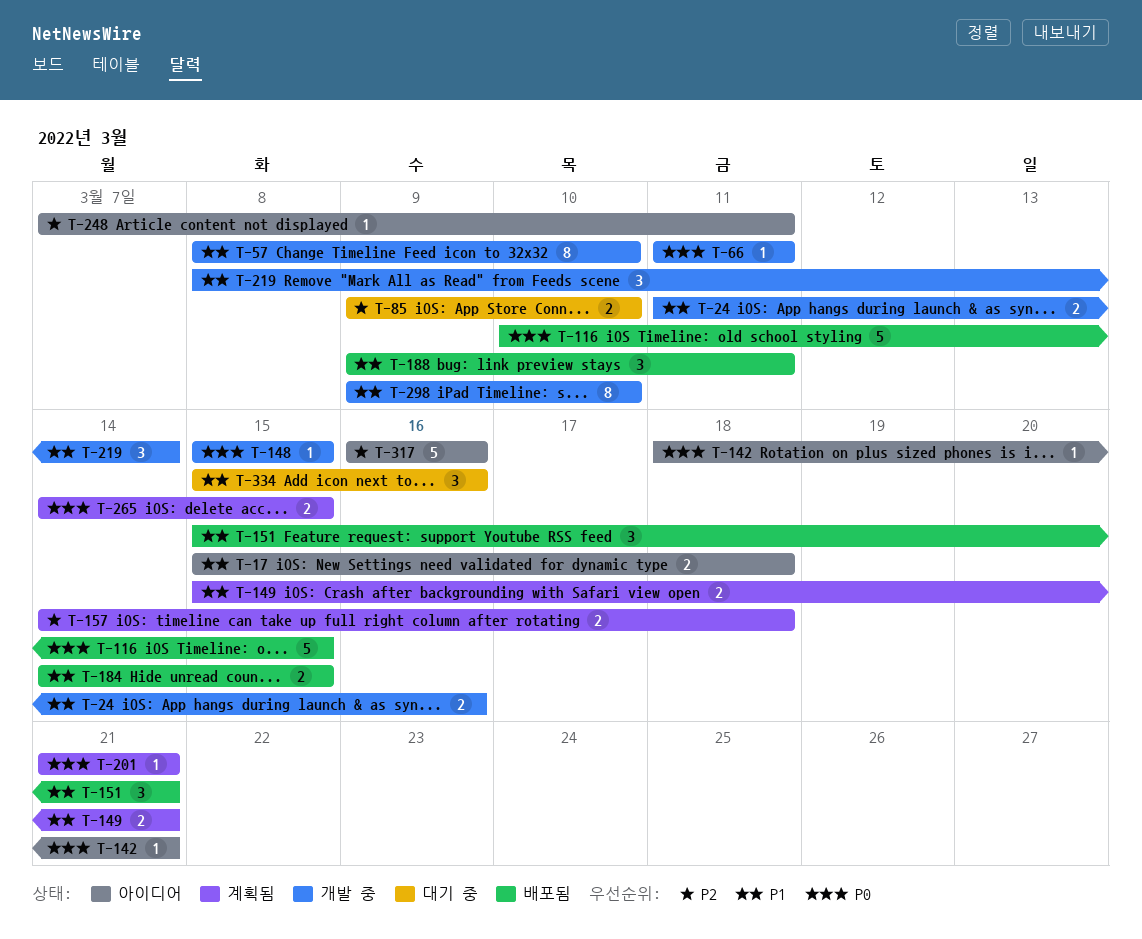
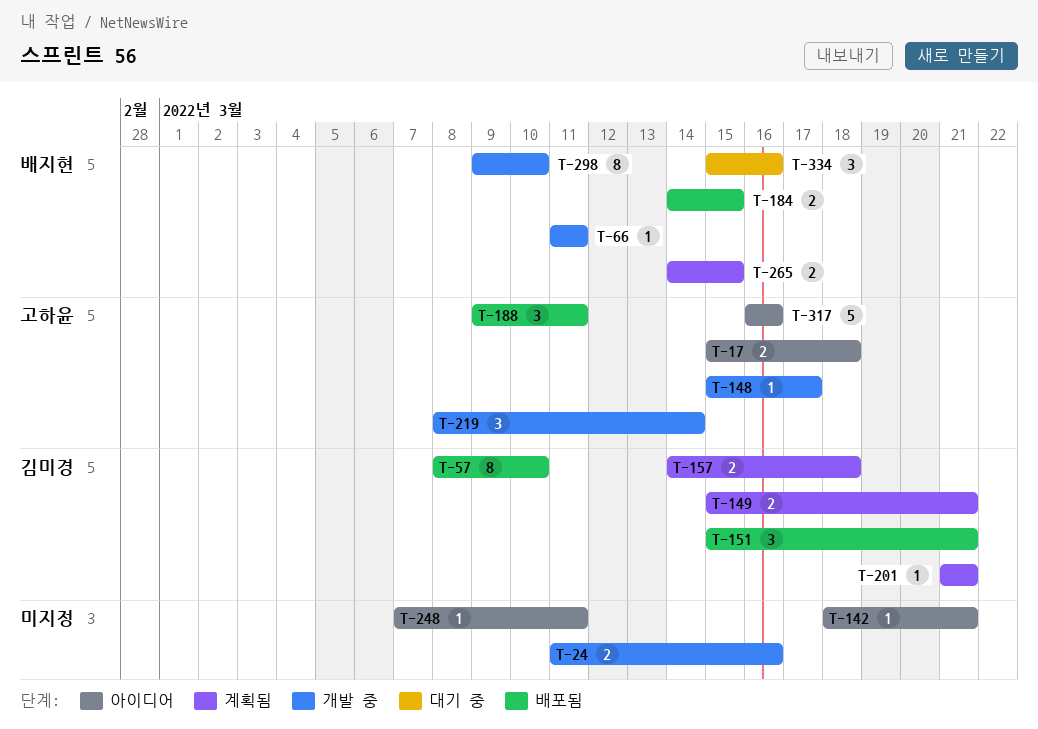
T-57, status: 개발 중 -> 배포됨
T-85: present -> none
T-116: present -> none
T-148, due: Mar 15 -> Mar 17

